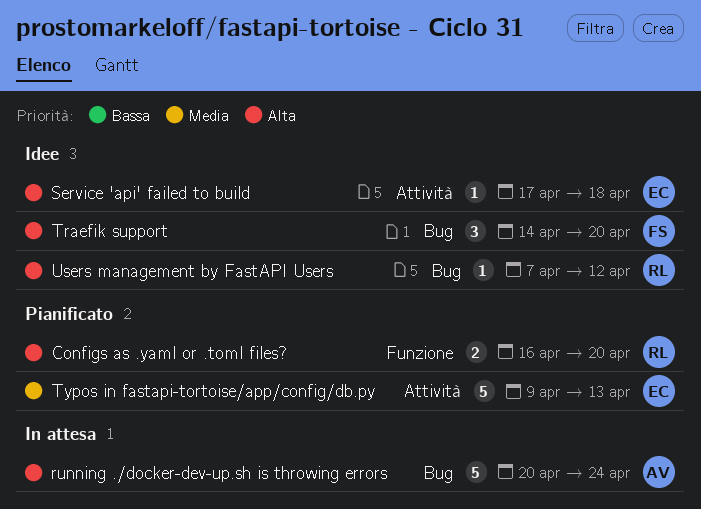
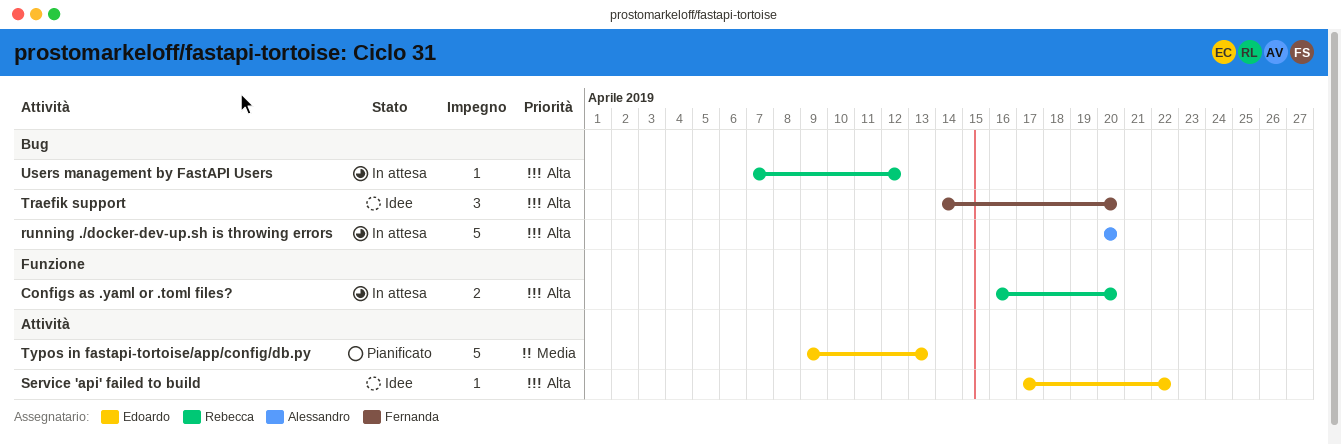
Configs as .yaml or .toml files?, status: Pianificato -> In attesa
running ./docker-dev-up.sh is throwing errors, due: Apr 24 -> Apr 20
Service 'api' failed to build, due: Apr 18 -> Apr 22
Users management by FastAPI Users, status: Idee -> In attesa

